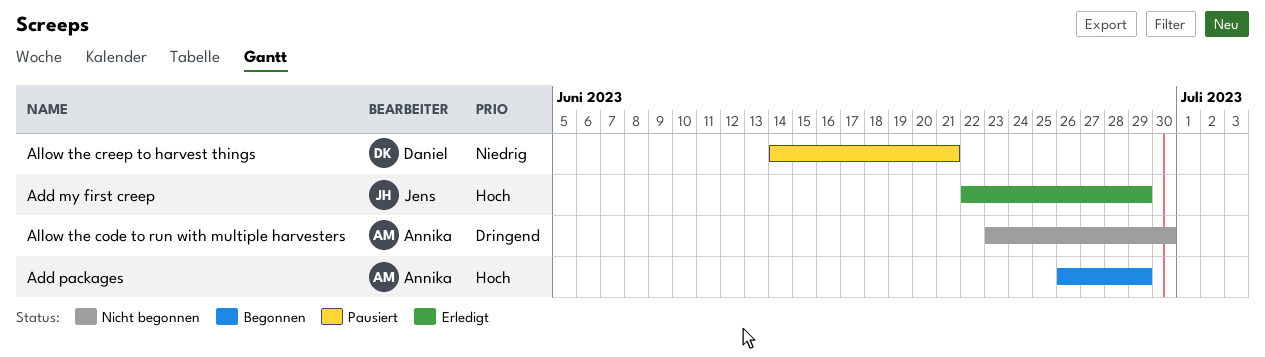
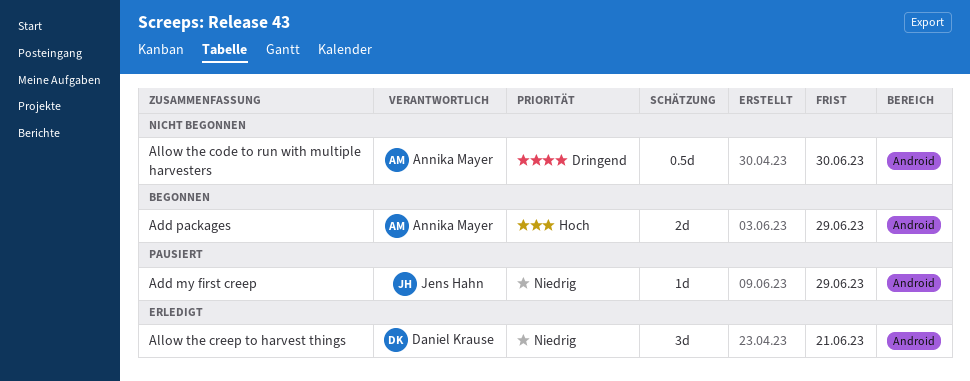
Add my first creep, status: Erledigt -> Pausiert
Add my first creep, priority: Hoch -> Niedrig
Allow the creep to harvest things, status: Pausiert -> Erledigt

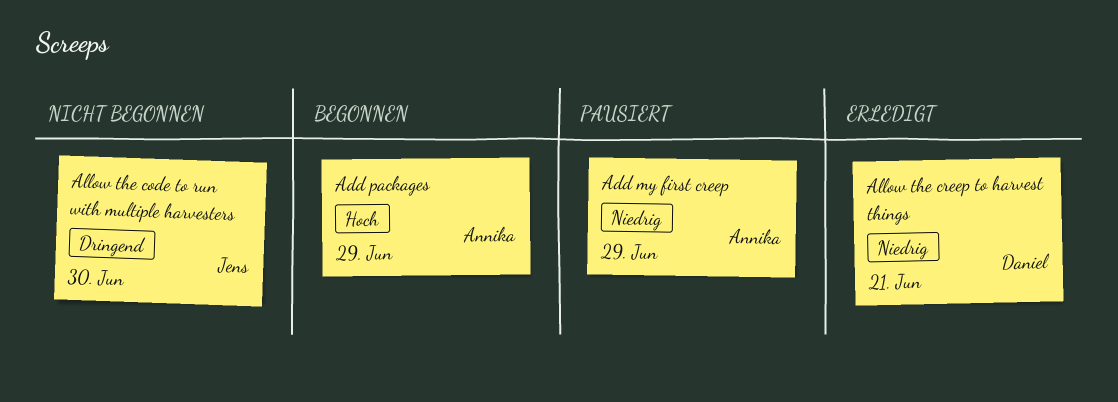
Add my first creep, owner: Jens Hahn -> Annika Mayer
Allow the code to run with multiple harvesters, owner: Annika Mayer -> Jens Hahn

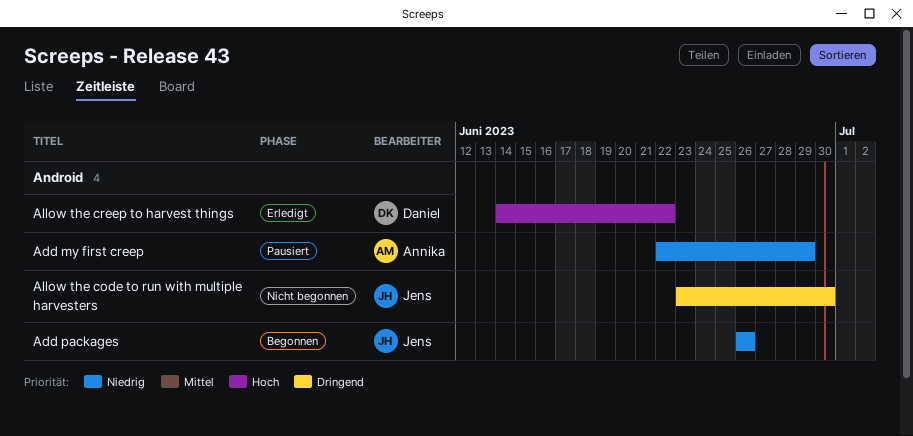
Add packages, owner: Annika -> Jens
Add packages, priority: Hoch -> Niedrig
Add packages, due: Jun 29 -> Jun 26
Allow the creep to harvest things, priority: Niedrig -> Hoch
Allow the creep to harvest things, due: Jun 21 -> Jun 22

